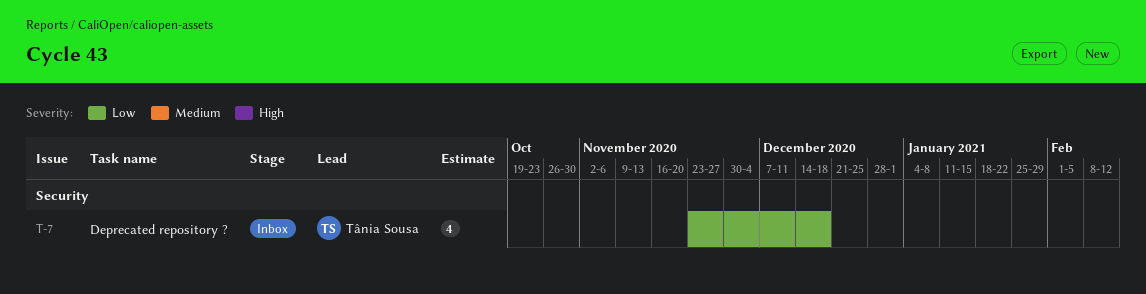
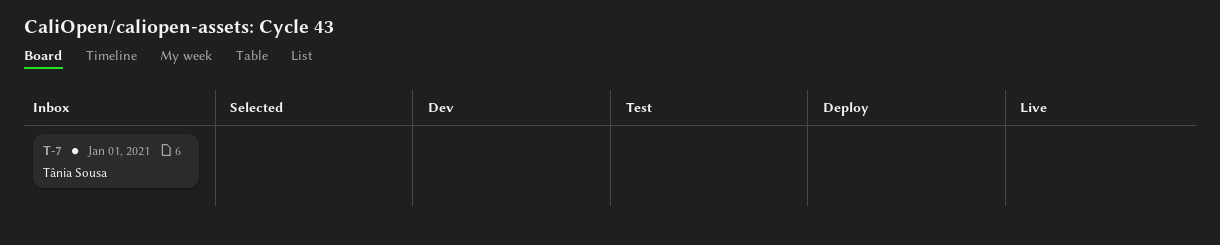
T-7, estimate: 4 -> 1
T-7, due: Dec 18 -> Jan 1

